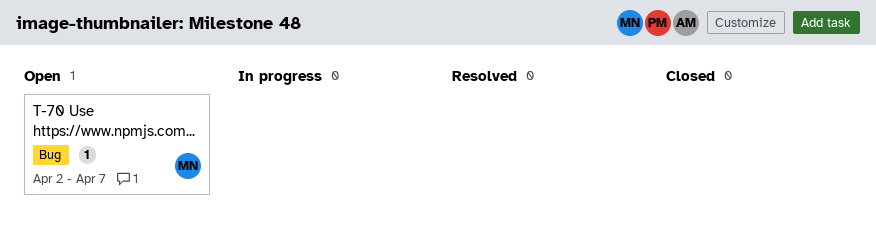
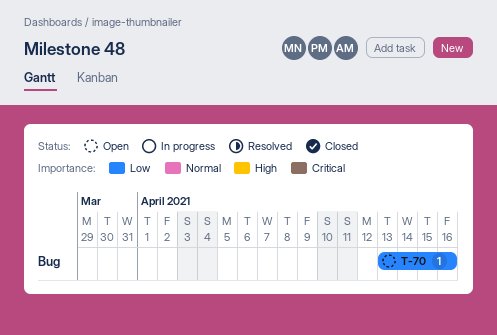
T-70, start: Apr 2 -> Apr 13
T-70, due: Apr 7 -> Apr 16

